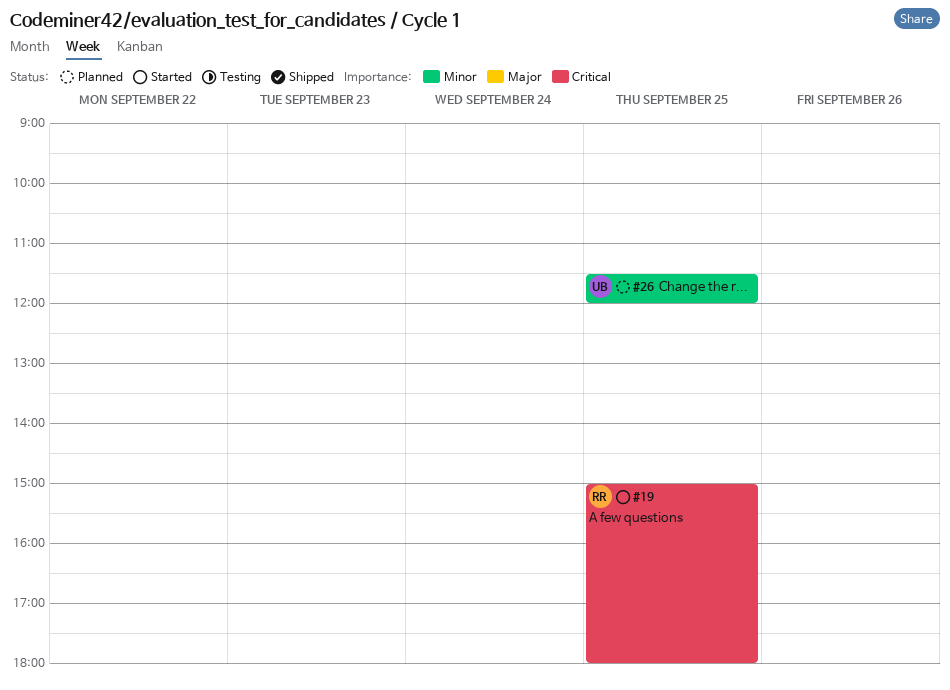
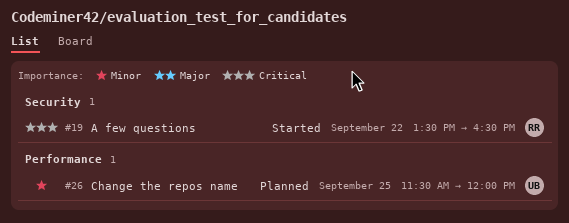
#19, day: Sep 25 -> Sep 22
#19, begins: 15:00 -> 13:30
#19, ends: 18:00 -> 16:30

